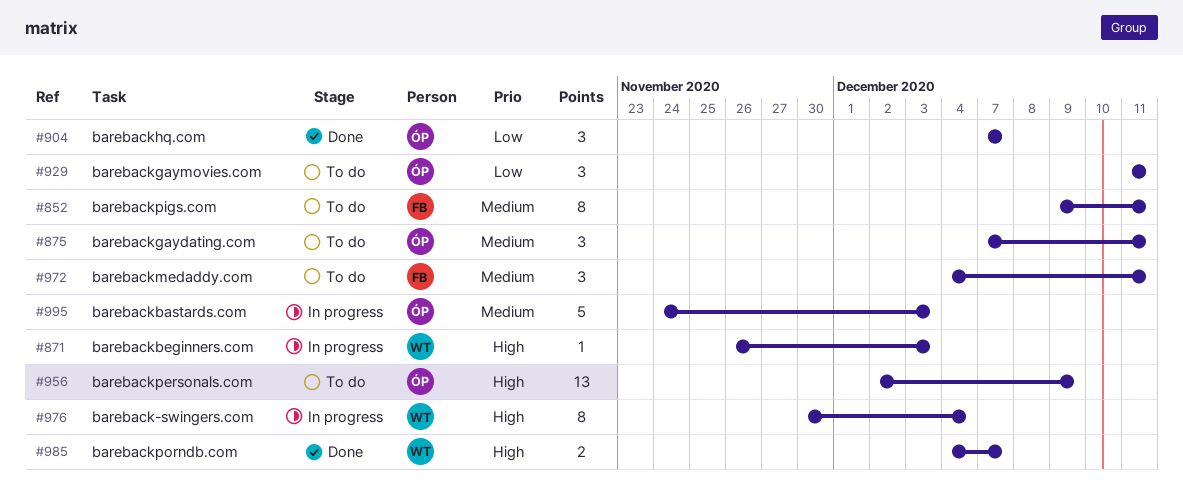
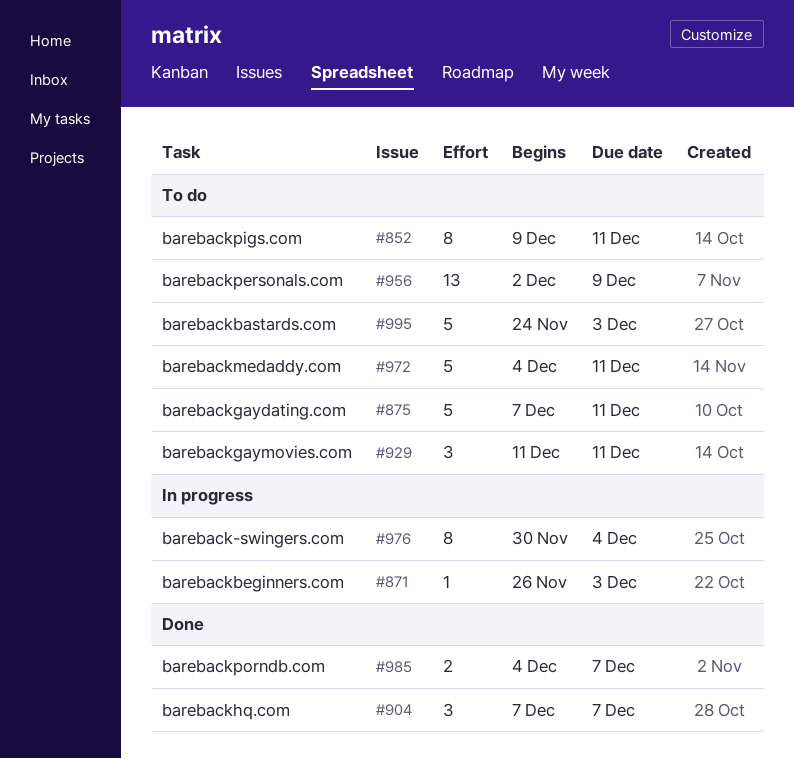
#875, estimate: 3 -> 5
#972, estimate: 3 -> 5
#995, status: In progress -> To do

